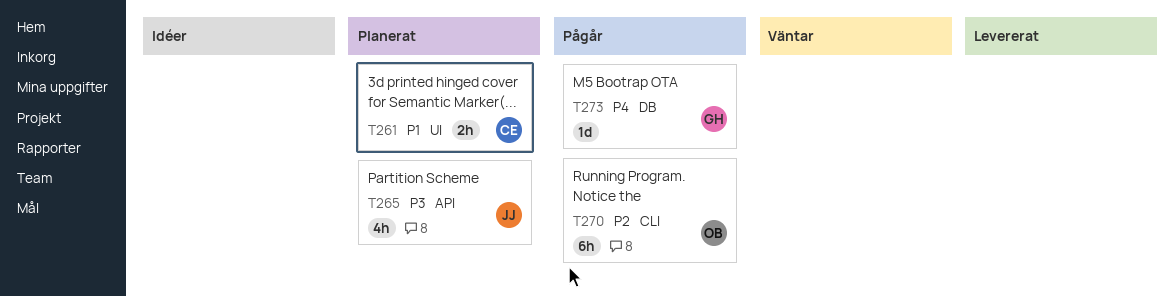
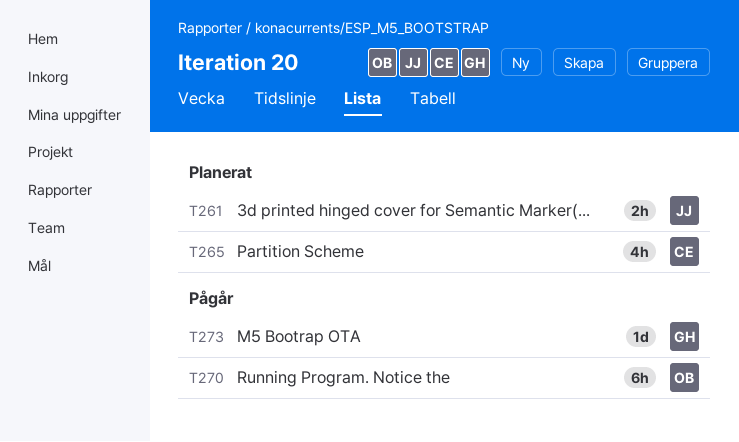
T261, owner: CE -> JJ
T265, owner: JJ -> CE

